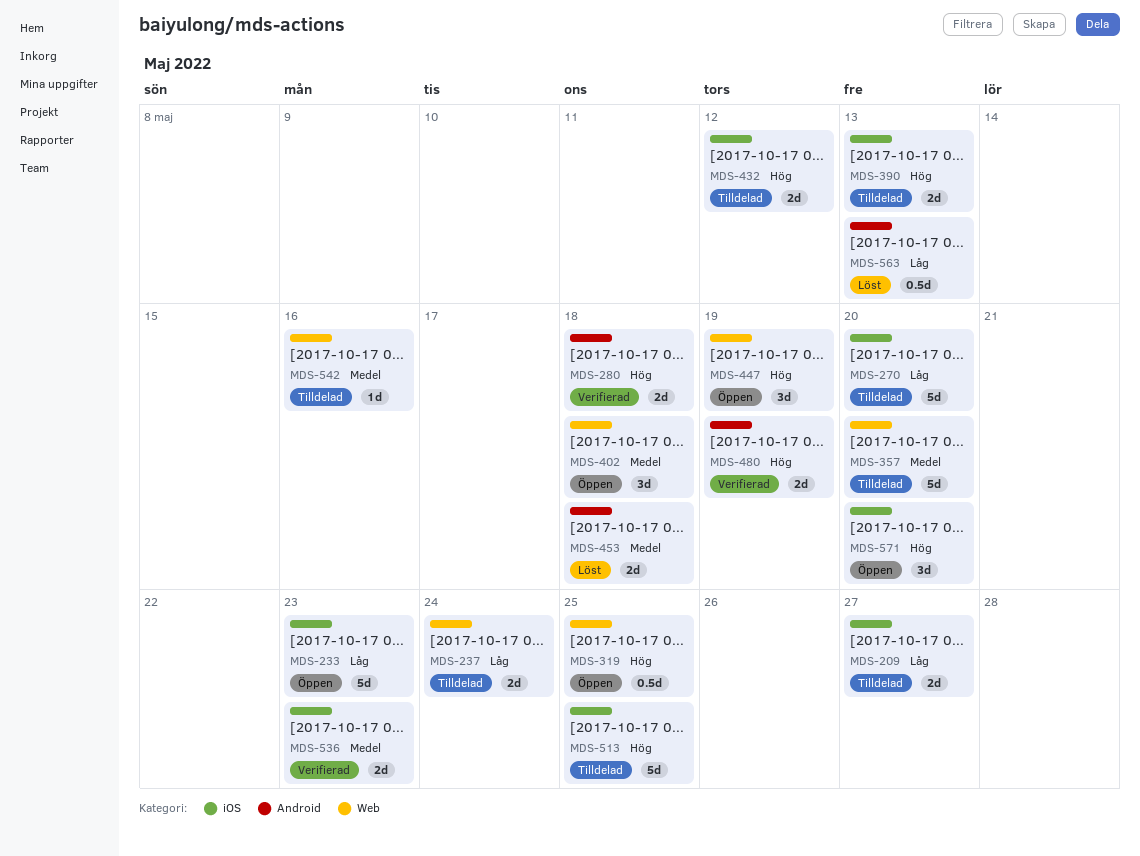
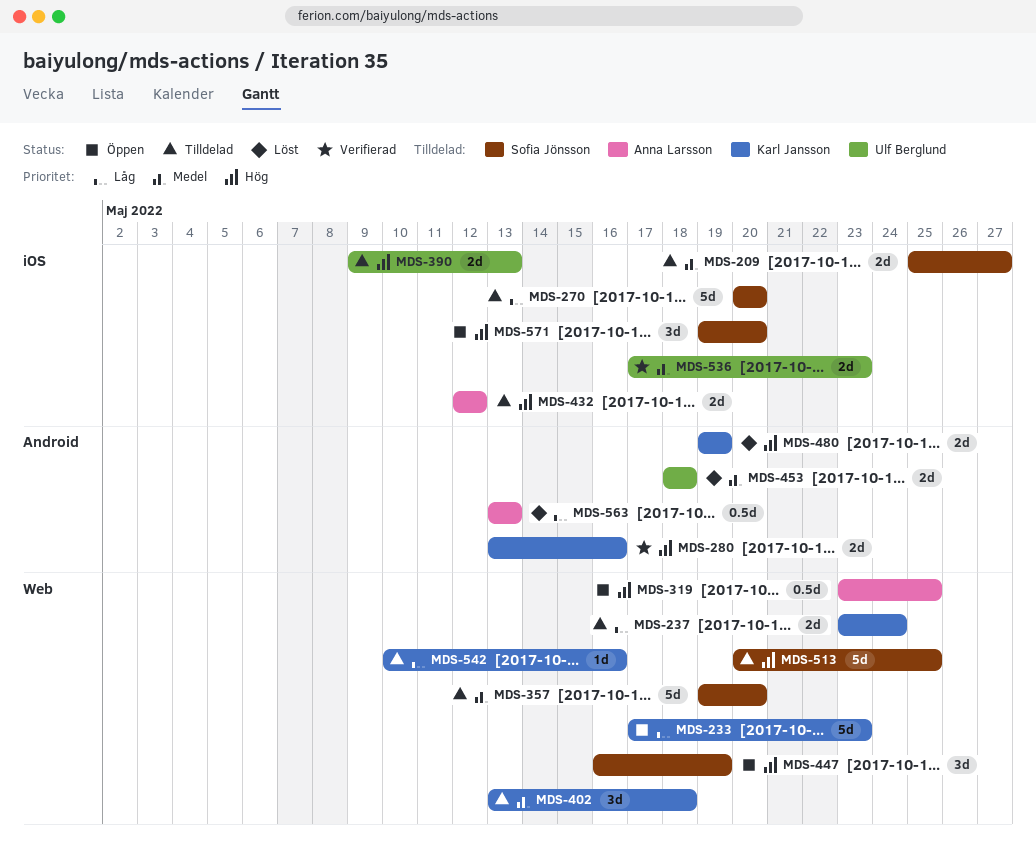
MDS-209, priority: Låg -> Medel
MDS-233, label: iOS -> Web
MDS-280, due: May 18 -> May 16
MDS-402, status: Öppen -> Tilldelad
MDS-480, status: Verifierad -> Löst
MDS-513, label: iOS -> Web
MDS-542, priority: Medel -> Låg

